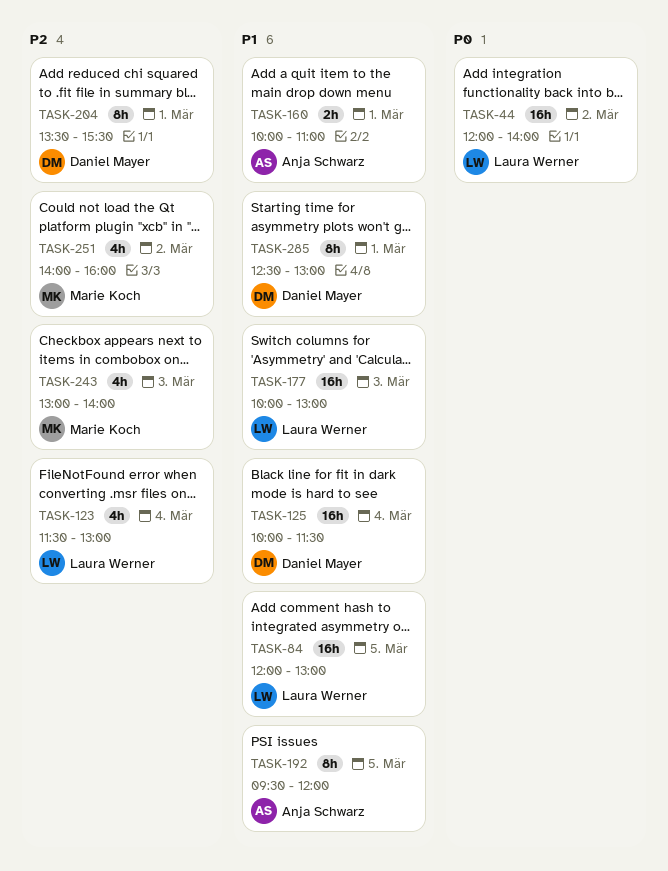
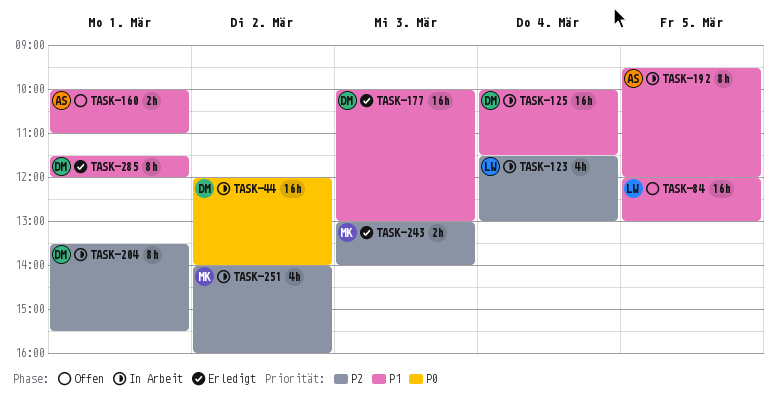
TASK-44, owner: Laura Werner -> Daniel Mayer
TASK-177, owner: Laura Werner -> Daniel Mayer
TASK-243, estimate: 4h -> 2h
TASK-285, begins: 12:30 -> 11:30
TASK-285, ends: 13:00 -> 12:00

